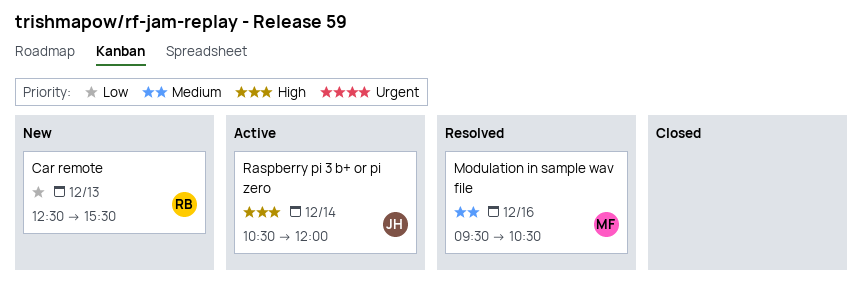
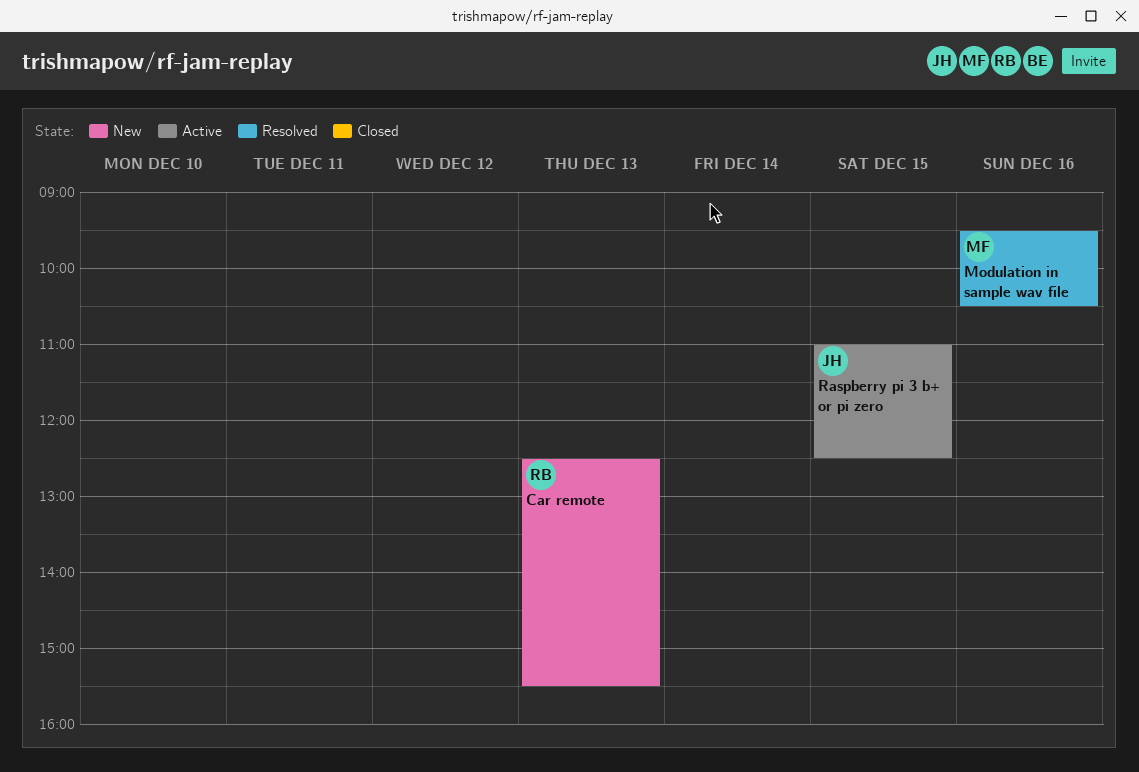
Raspberry pi 3 b+ or pi zero, day: Dec 14 -> Dec 15
Raspberry pi 3 b+ or pi zero, begins: 10:30 -> 11:00
Raspberry pi 3 b+ or pi zero, ends: 12:00 -> 12:30

